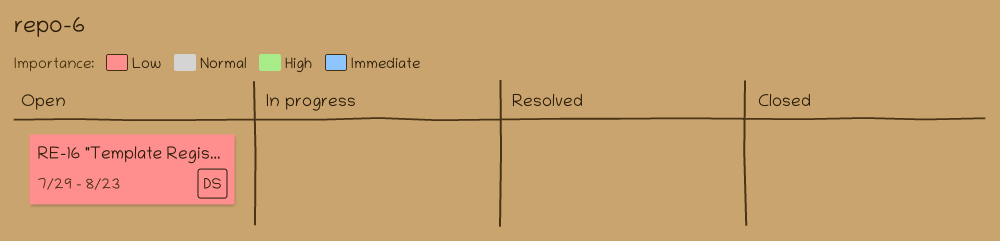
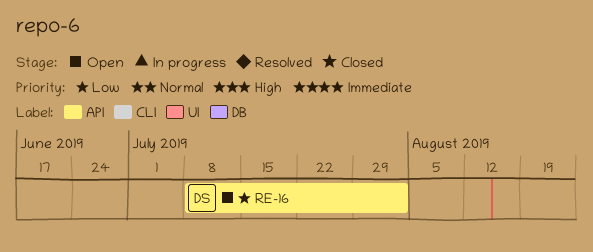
RE-16, start: Jul 29 -> Jul 8
RE-16, due: Aug 23 -> Aug 2

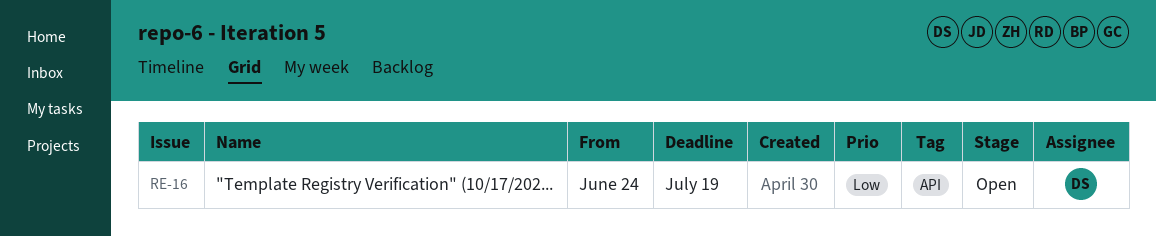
RE-16, start: Jul 8 -> Jun 24
RE-16, due: Aug 2 -> Jul 19

